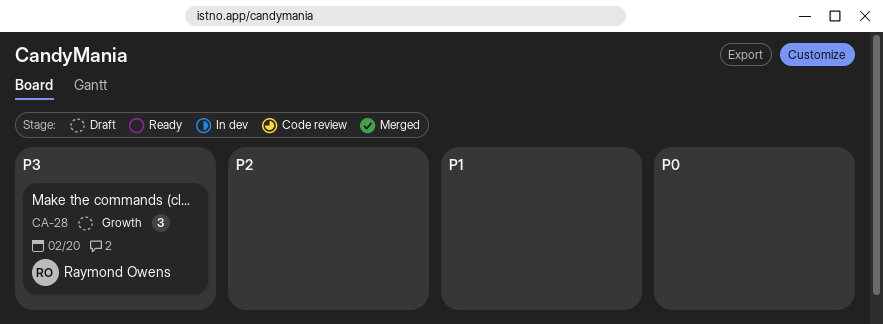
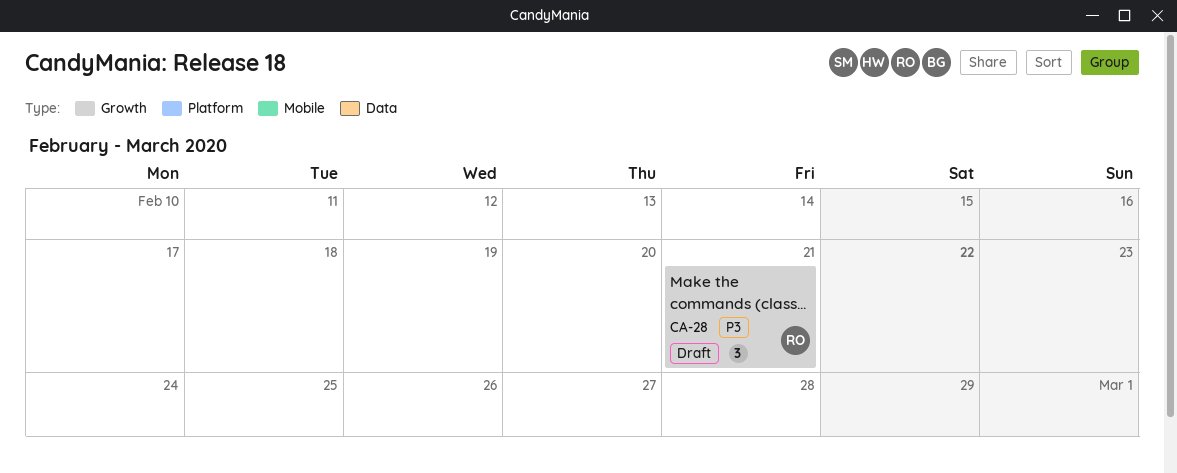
CA-28, due: Feb 20 -> Feb 21

